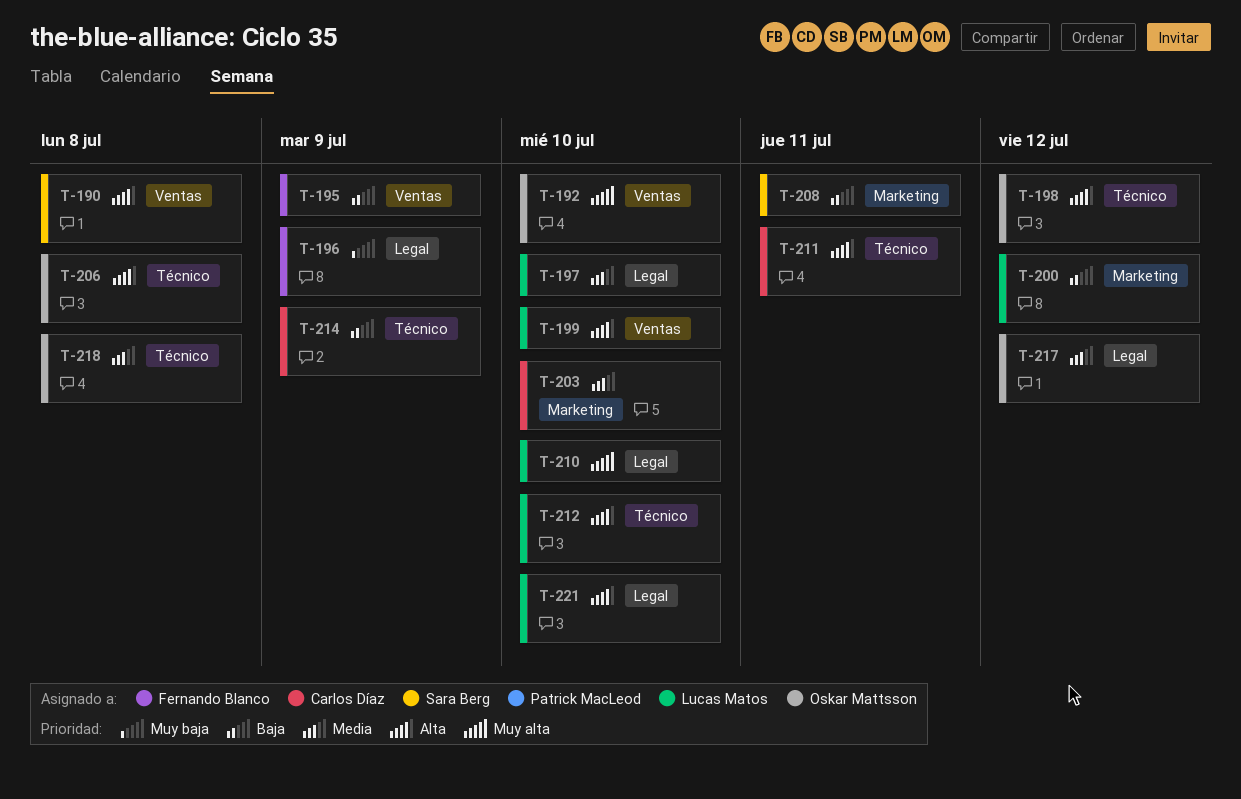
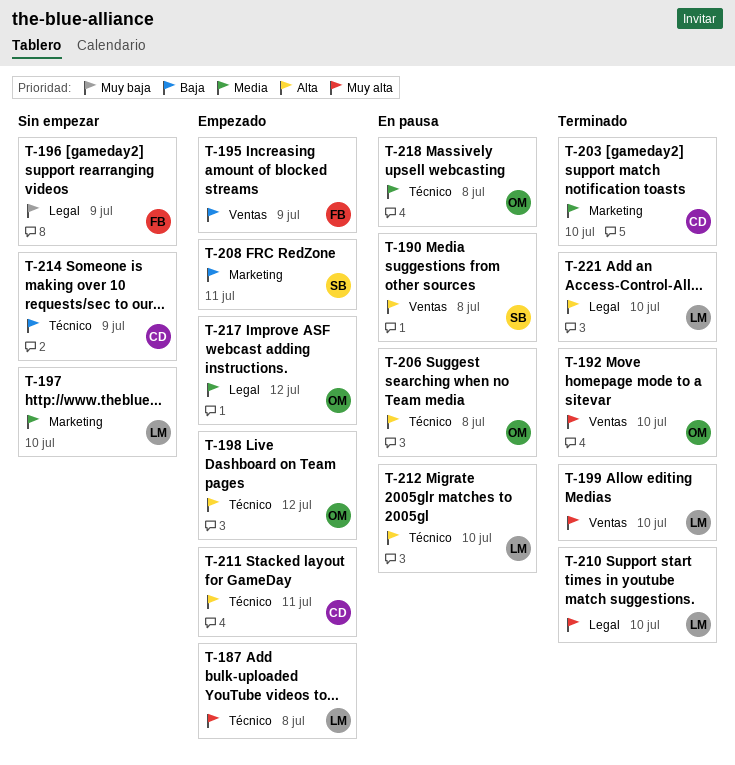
T-187: none -> present
T-197, label: Legal -> Marketing
T-199, priority: Alta -> Muy alta
T-200: present -> none

